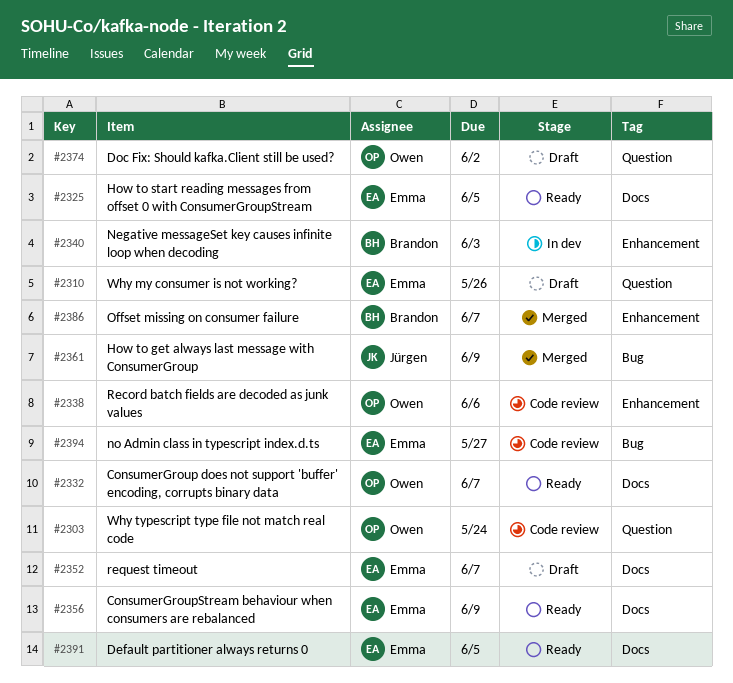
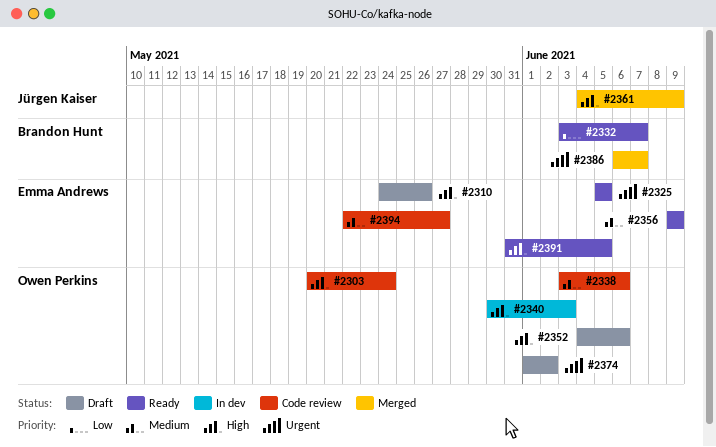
#2332, owner: Owen Perkins -> Brandon Hunt
#2340, owner: Brandon Hunt -> Owen Perkins
#2352, owner: Emma Andrews -> Owen Perkins
#2352, due: Jun 7 -> Jun 6

